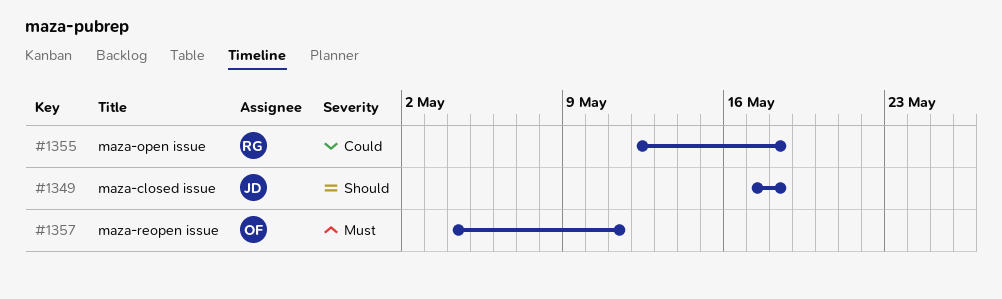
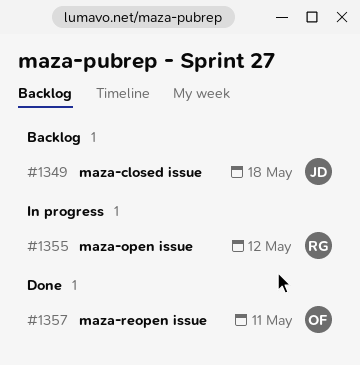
#1355, due: May 18 -> May 12

